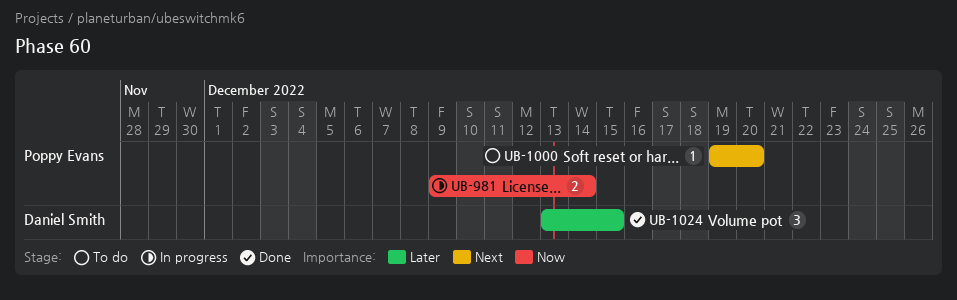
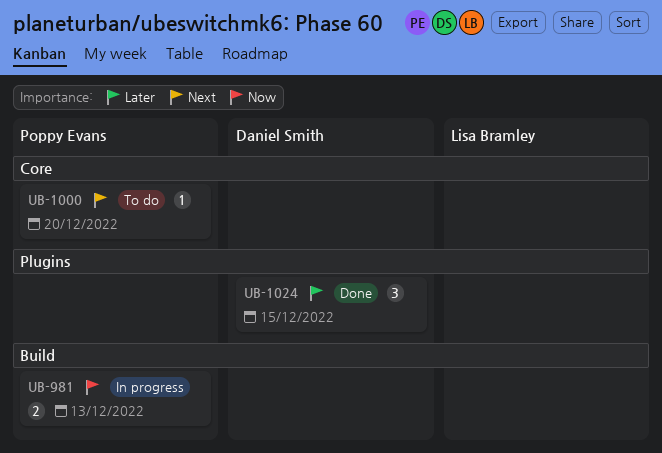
UB-981, due: Dec 14 -> Dec 13

